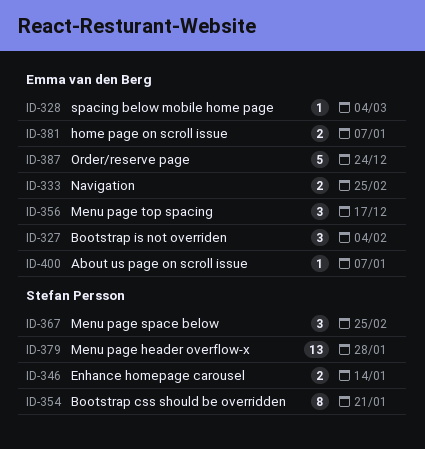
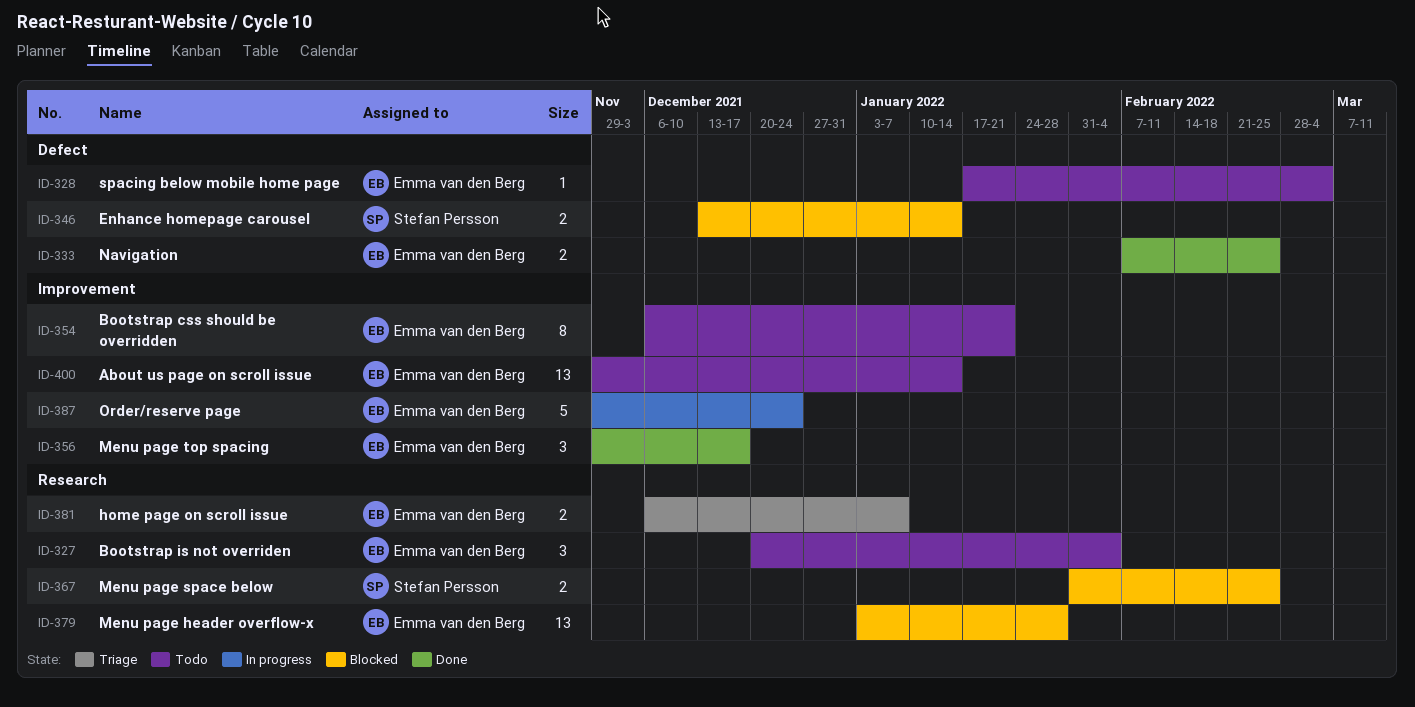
ID-354, owner: Stefan Persson -> Emma van den Berg
ID-367, estimate: 3 -> 2
ID-379, owner: Stefan Persson -> Emma van den Berg
ID-400, estimate: 1 -> 13
ID-400, due: Jan 7 -> Jan 14

